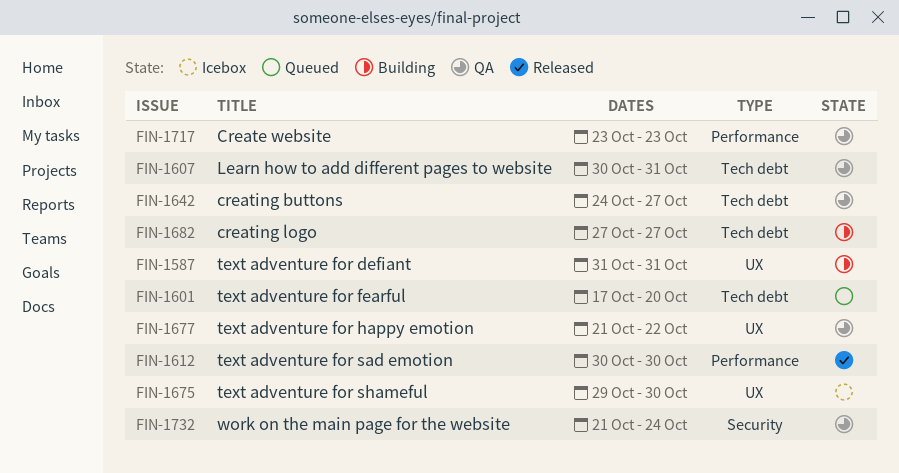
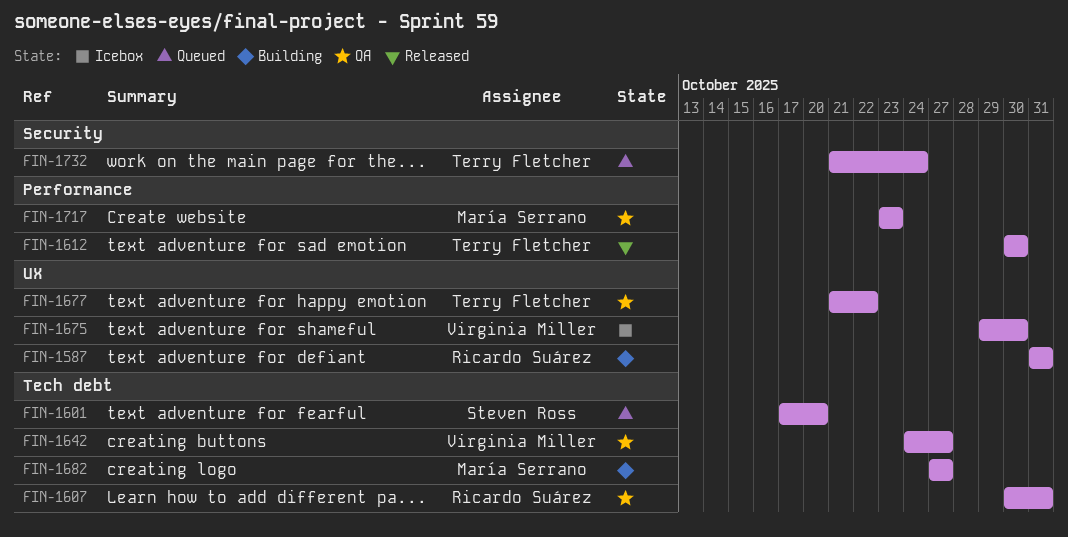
FIN-1732, status: QA -> Queued

